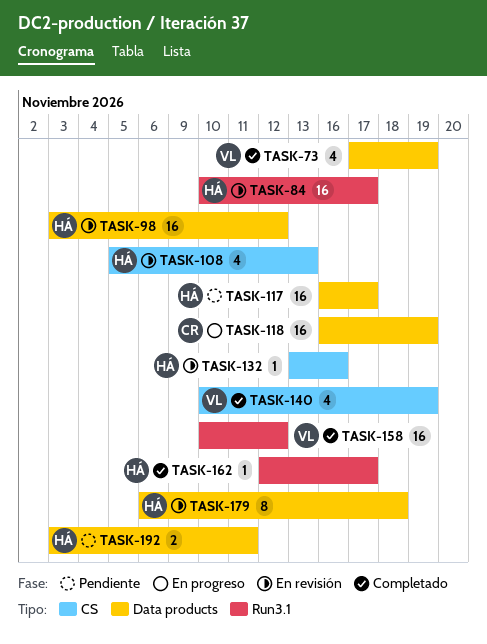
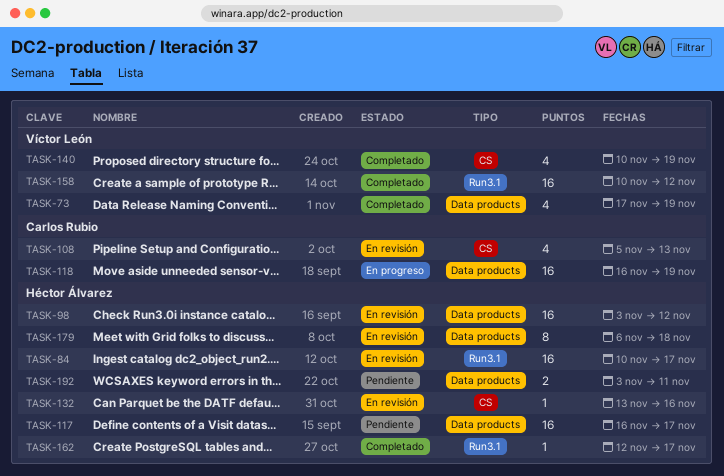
TASK-108, owner: Héctor Álvarez -> Carlos Rubio

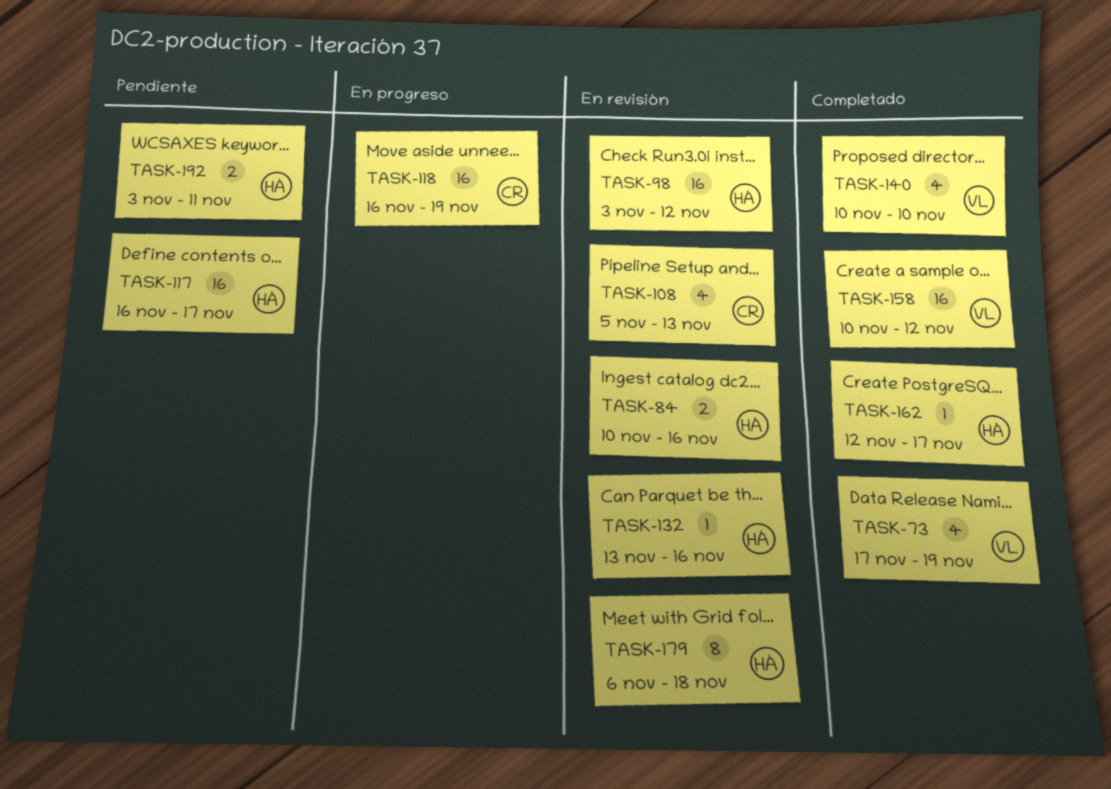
TASK-84, estimate: 16 -> 2
TASK-84, due: Nov 17 -> Nov 16
TASK-140, due: Nov 19 -> Nov 10

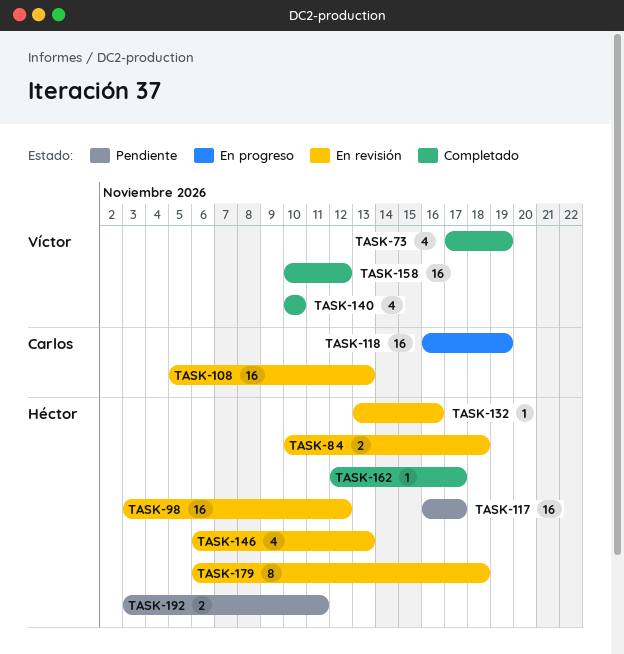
TASK-84, due: Nov 16 -> Nov 18
TASK-108, estimate: 4 -> 16
TASK-146: none -> present

